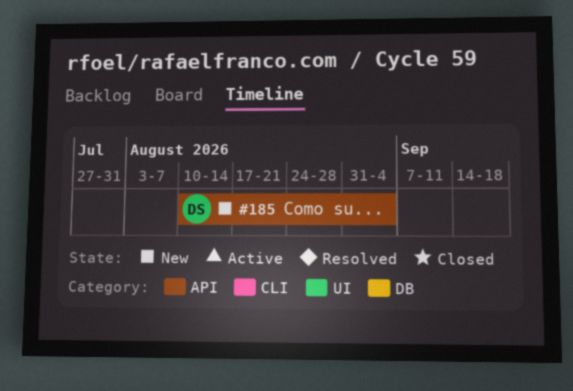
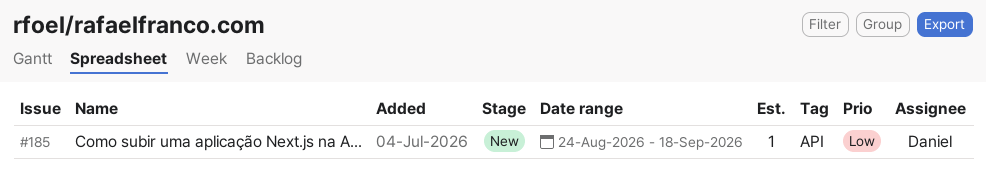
#185, start: Aug 10 -> Aug 24
#185, due: Sep 4 -> Sep 18

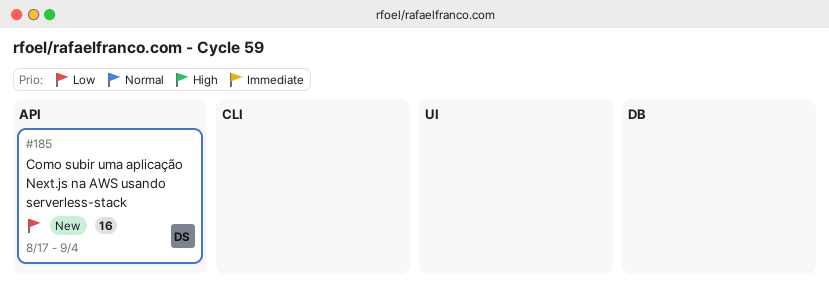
#185, estimate: 1 -> 16
#185, start: Aug 24 -> Aug 17
#185, due: Sep 18 -> Sep 4

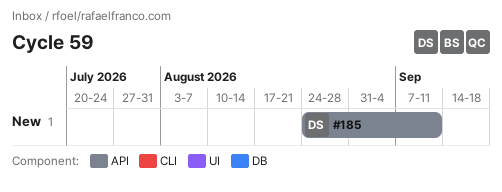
#185, start: Aug 17 -> Aug 24
#185, due: Sep 4 -> Sep 11

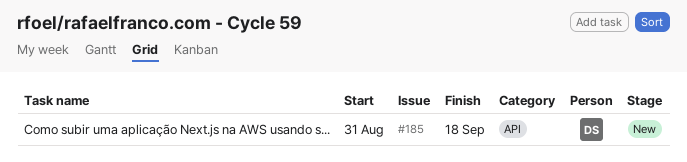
#185, start: Aug 24 -> Aug 31
#185, due: Sep 11 -> Sep 18

